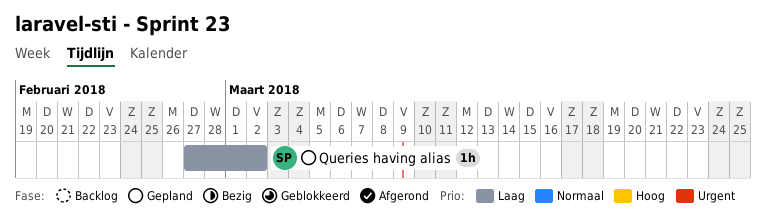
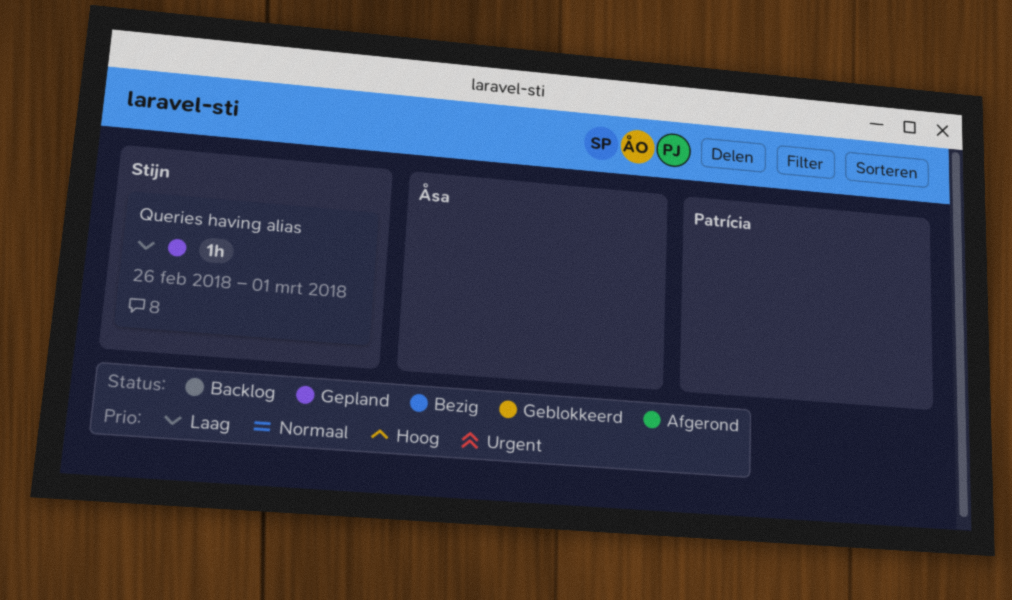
Queries having alias, start: Feb 27 -> Feb 26
Queries having alias, due: Mar 2 -> Mar 1

